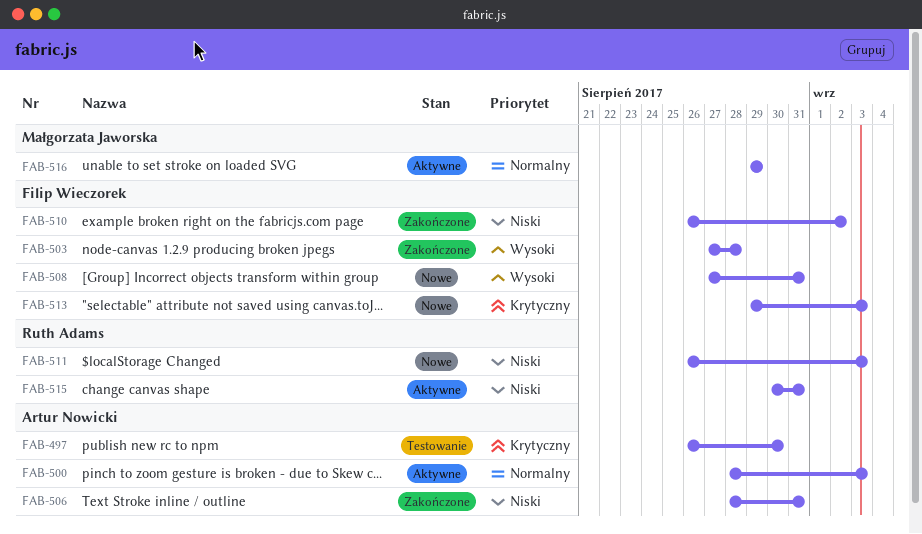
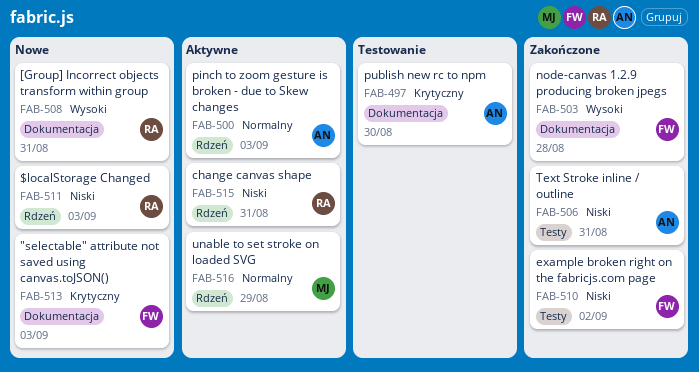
FAB-508, owner: Filip Wieczorek -> Ruth Adams

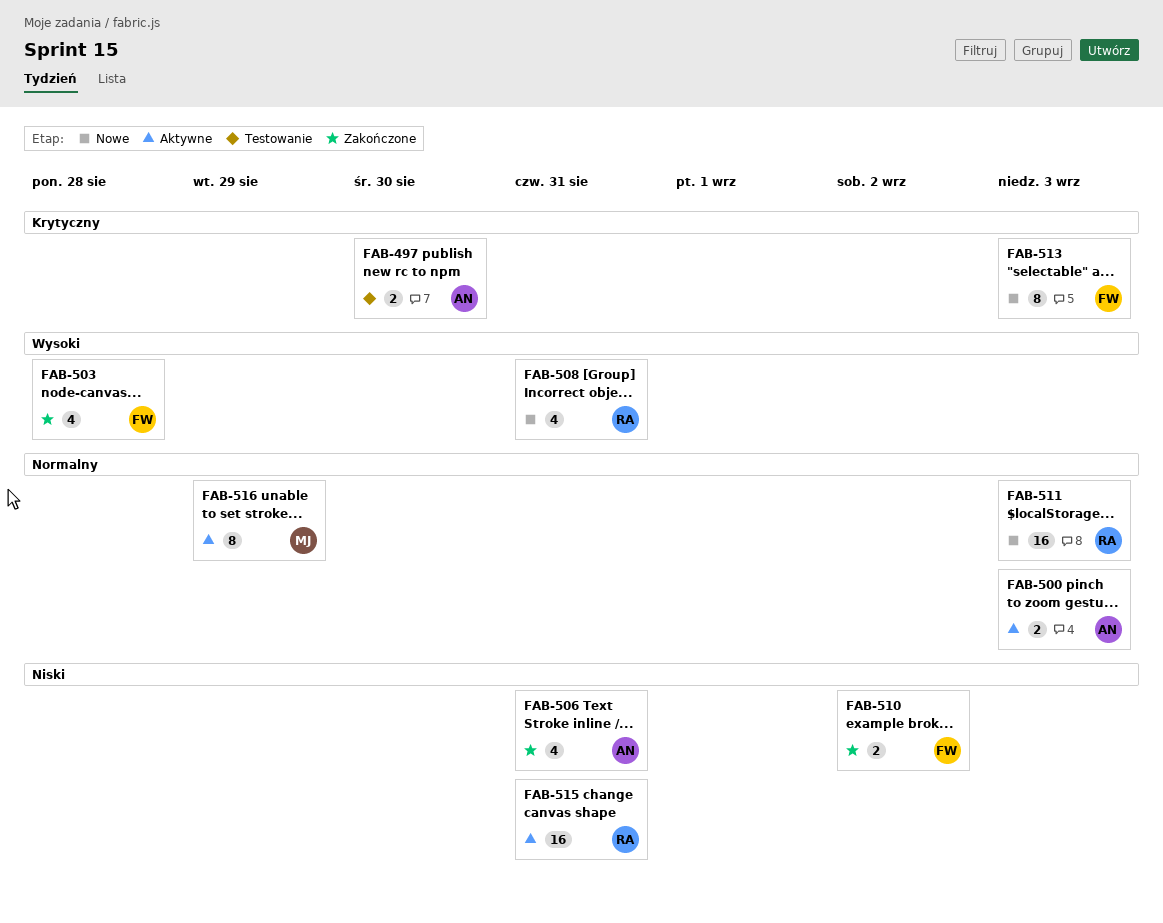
FAB-511, priority: Niski -> Normalny

